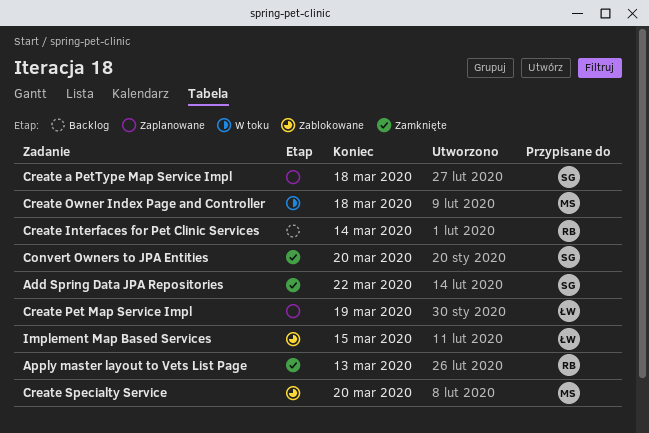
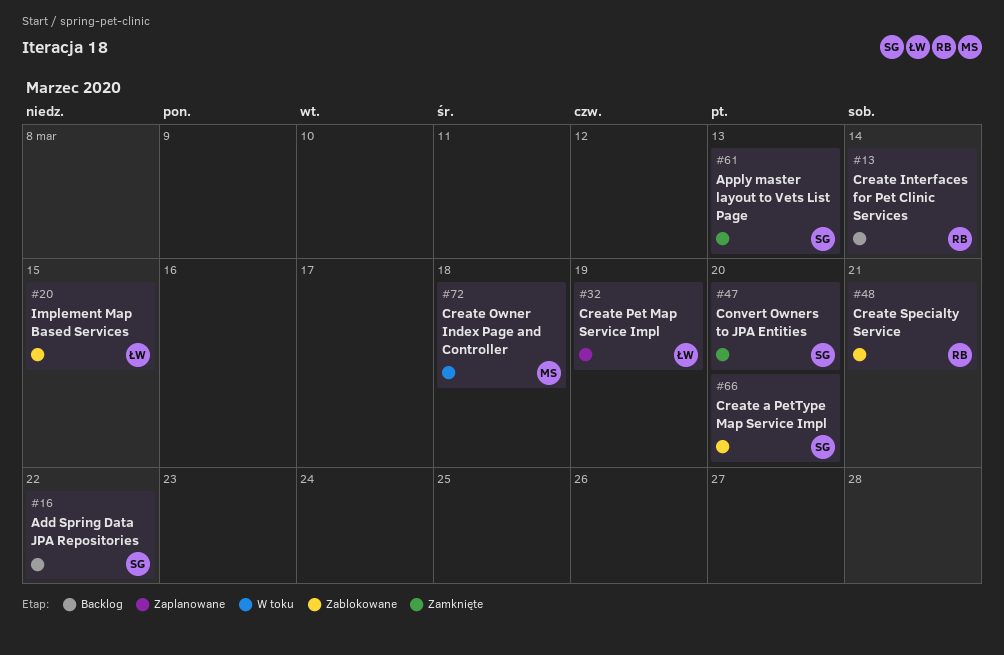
Add Spring Data JPA Repositories, status: Zamknięte -> Backlog
Apply master layout to Vets List Page, owner: RB -> SG
Create a PetType Map Service Impl, status: Zaplanowane -> Zablokowane
Create a PetType Map Service Impl, due: Mar 18 -> Mar 20
Create Specialty Service, owner: MS -> RB
Create Specialty Service, due: Mar 20 -> Mar 21

